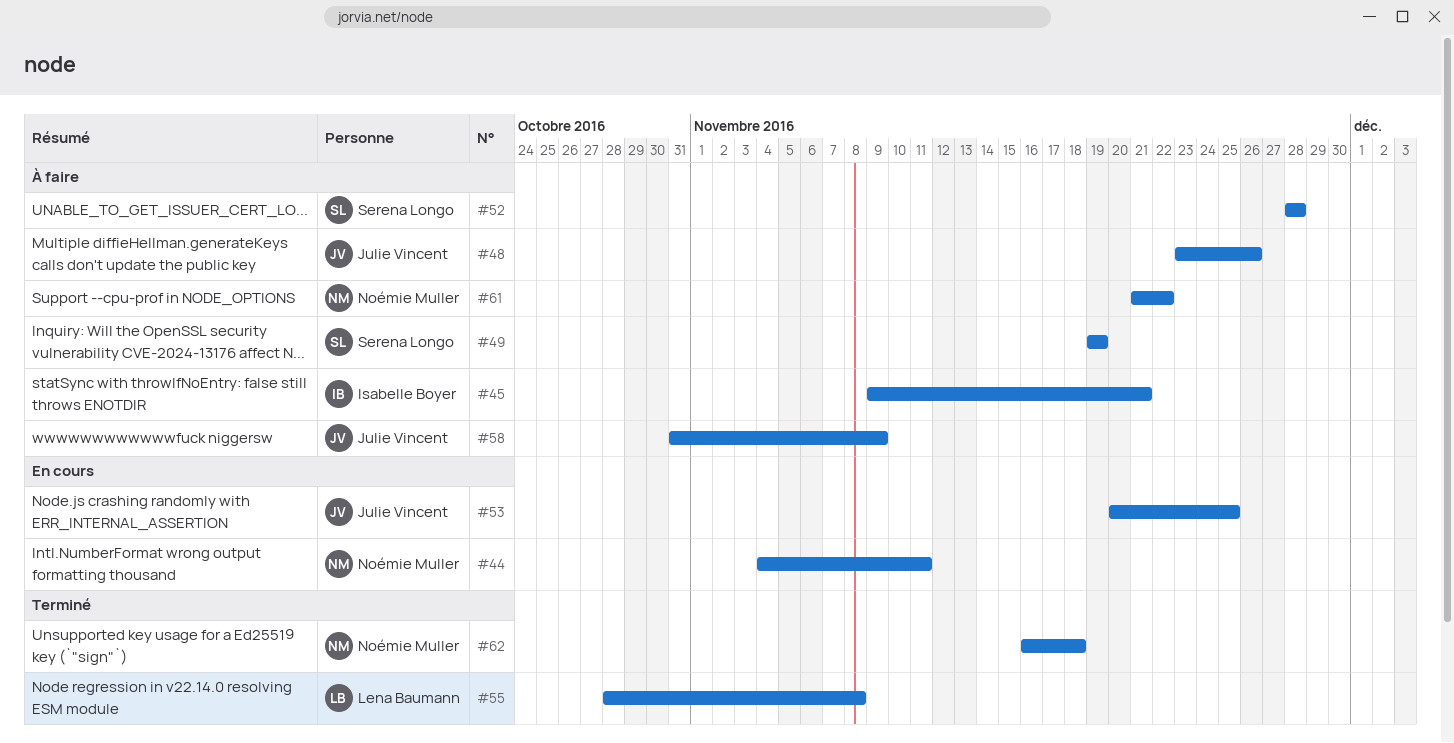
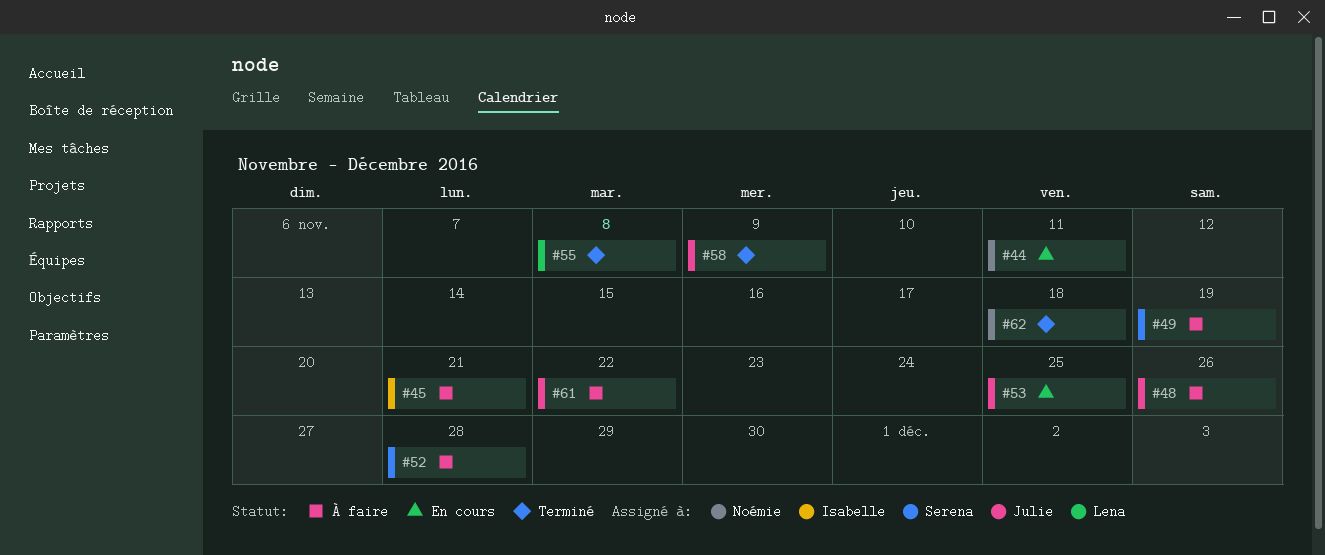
#58, status: À faire -> Terminé
#61, owner: Noémie Muller -> Julie Vincent

